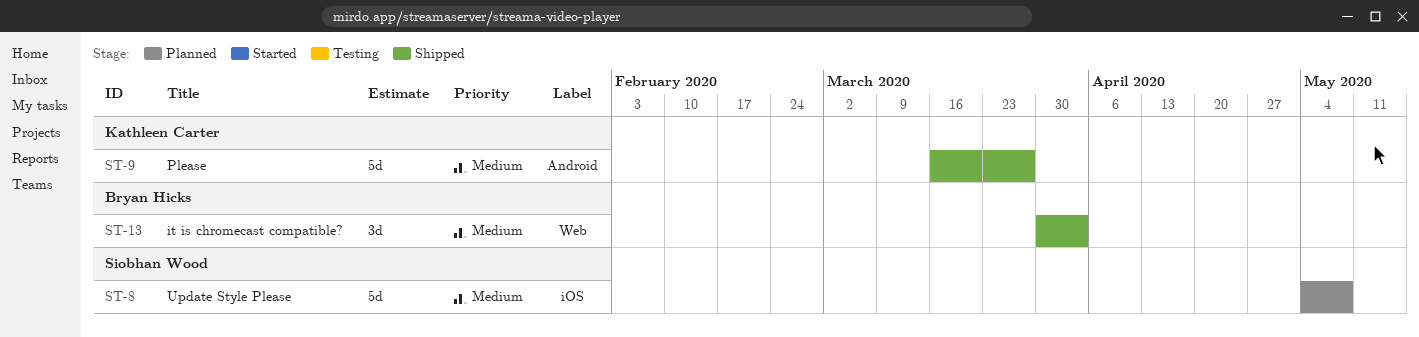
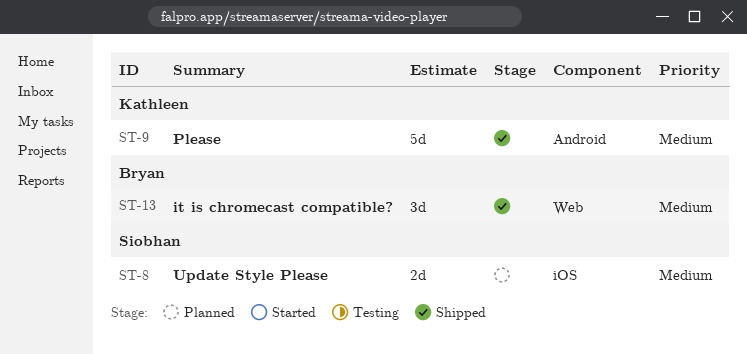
ST-8, estimate: 5d -> 2d

